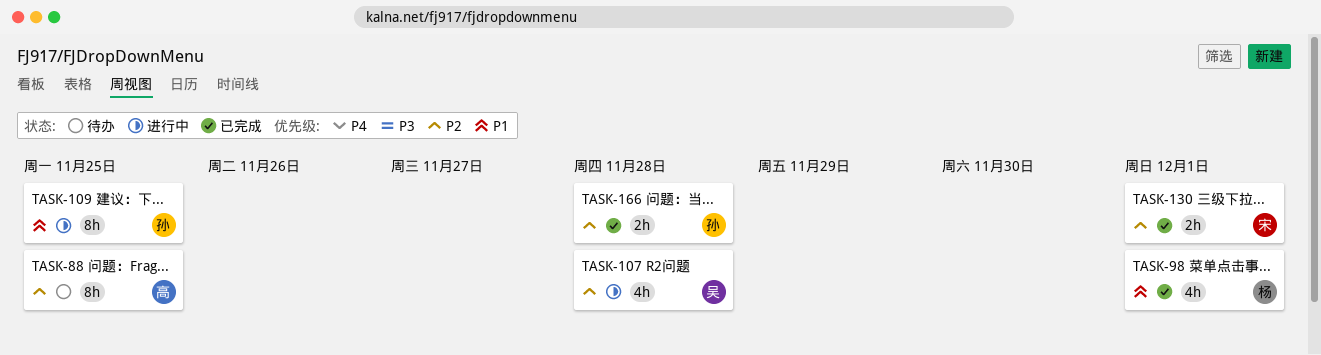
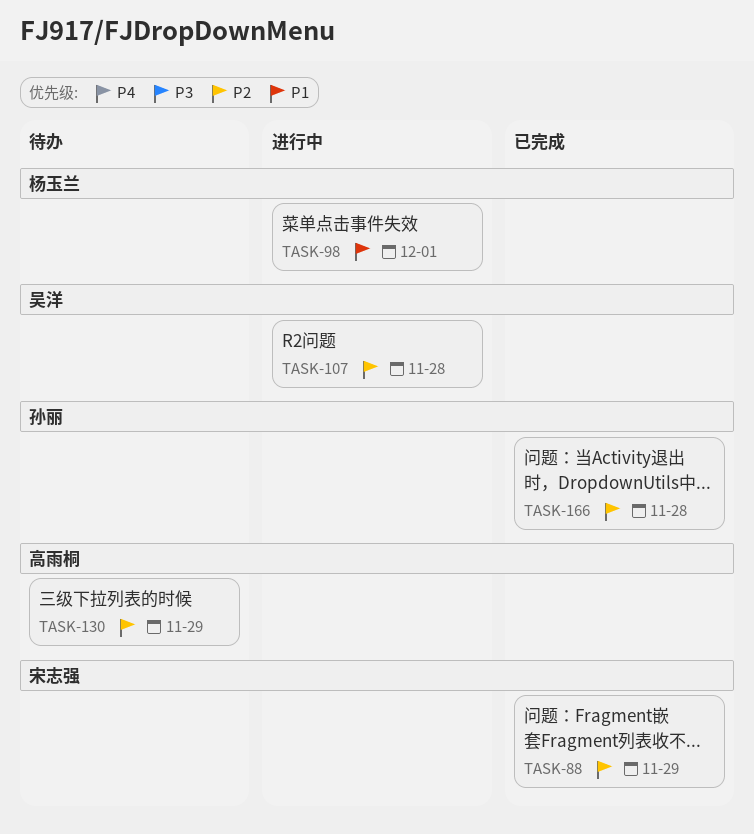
TASK-88, status: 待办 -> 已完成
TASK-88, owner: 高雨桐 -> 宋志强
TASK-88, due: Nov 25 -> Nov 29
TASK-98, status: 已完成 -> 进行中
TASK-109: present -> none
TASK-130, status: 已完成 -> 待办
TASK-130, owner: 宋志强 -> 高雨桐
TASK-130, due: Dec 1 -> Nov 29

